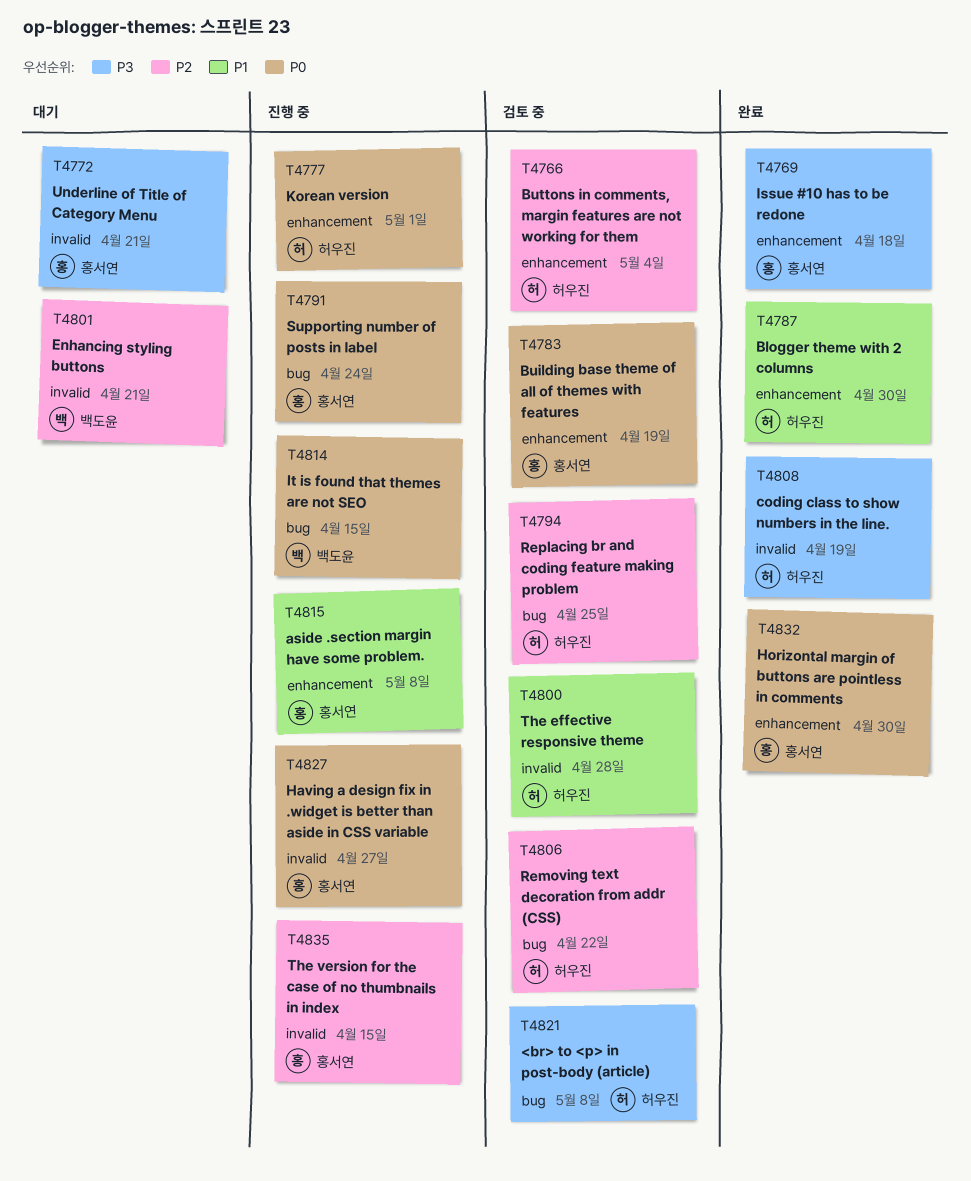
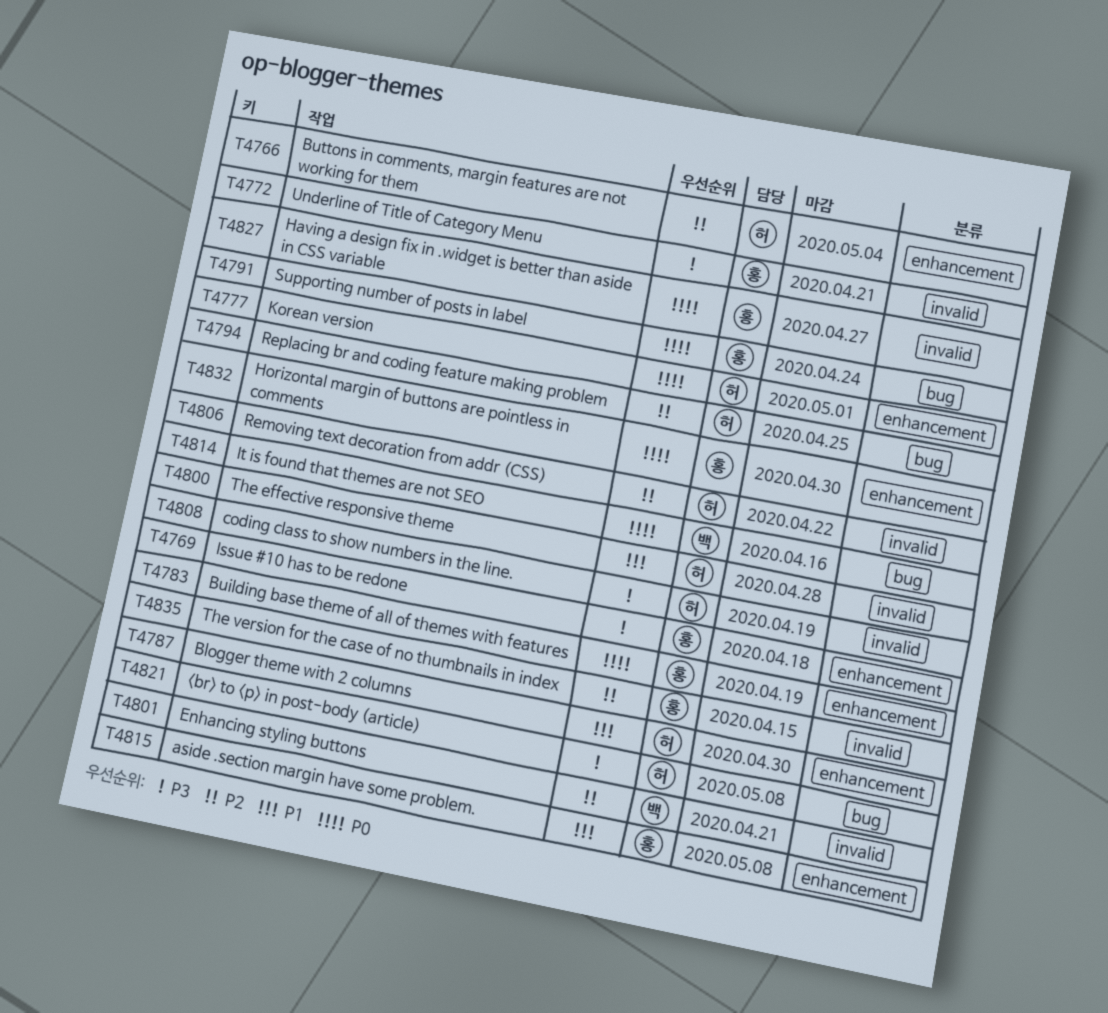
T4806, label: bug -> invalid
T4814, due: Apr 15 -> Apr 16

